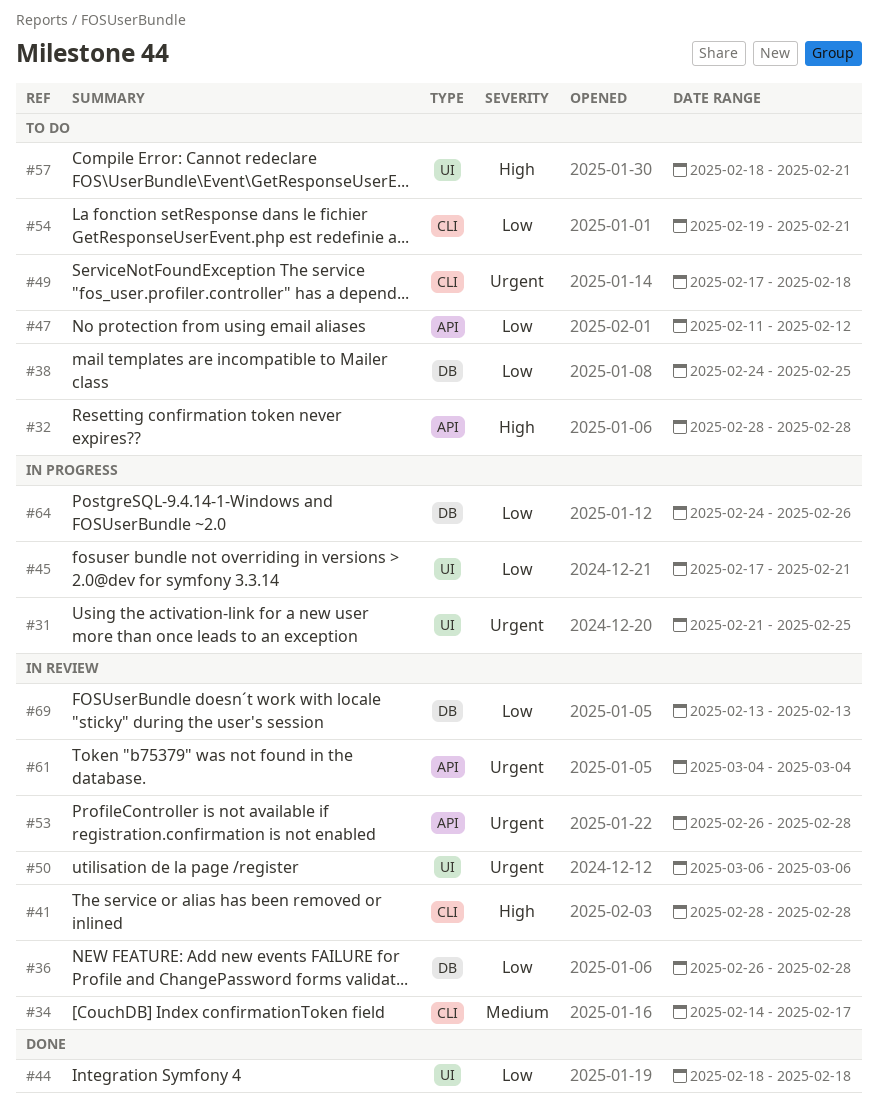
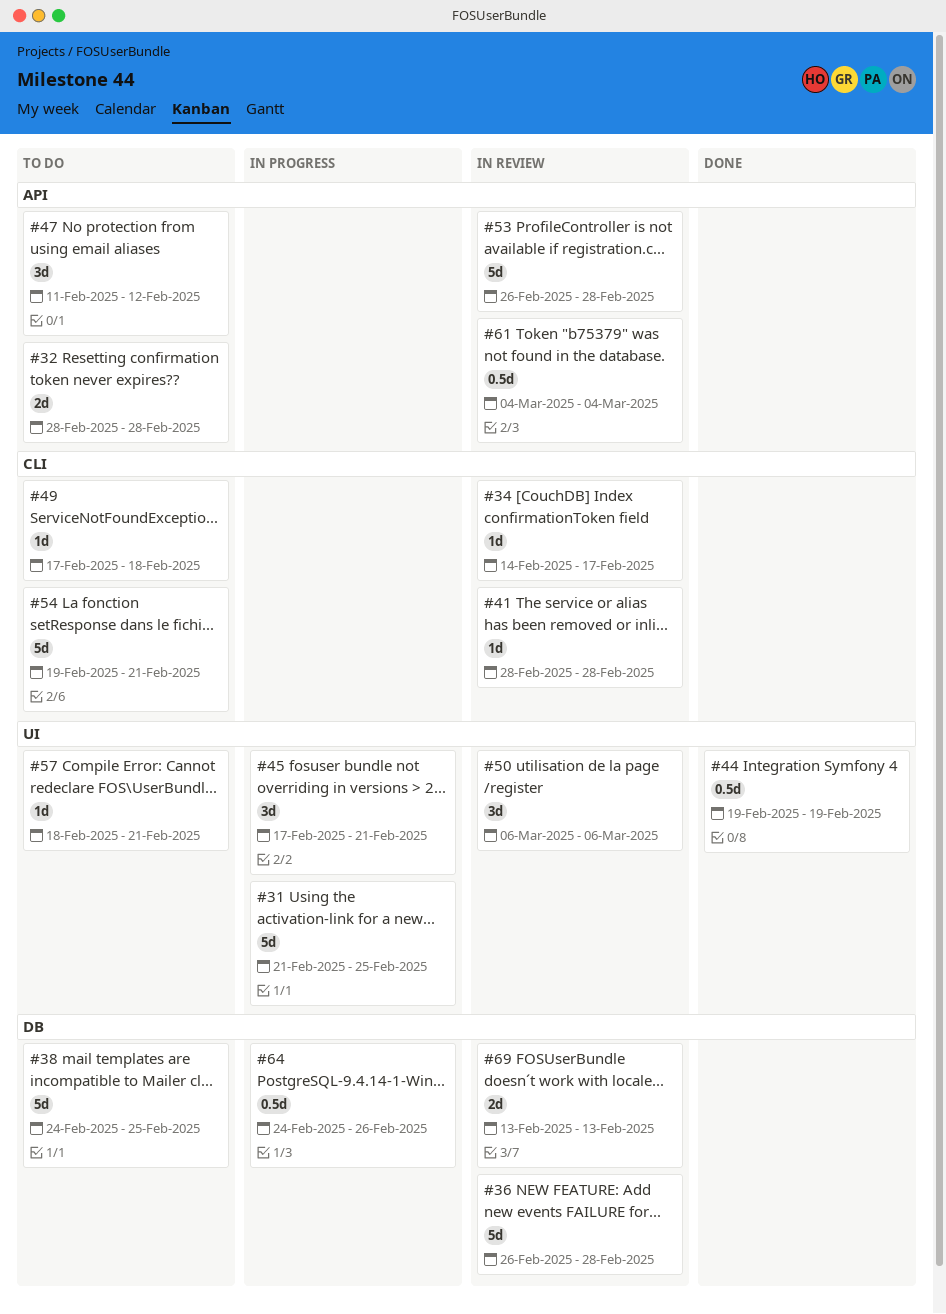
#44, start: Feb 18 -> Feb 19
#44, due: Feb 18 -> Feb 19

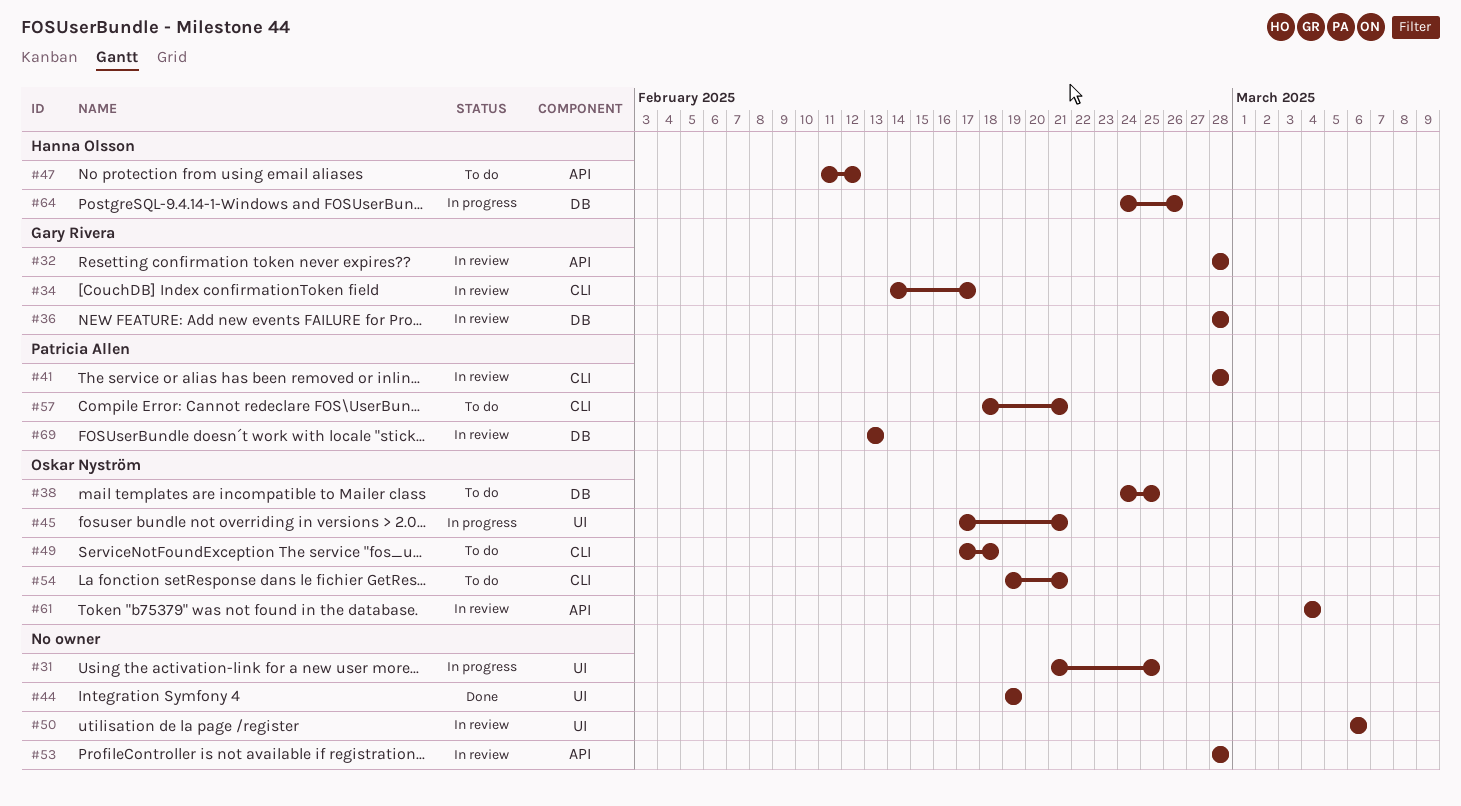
#32, status: To do -> In review
#36, start: Feb 26 -> Feb 28
#53, start: Feb 26 -> Feb 28
#57, label: UI -> CLI

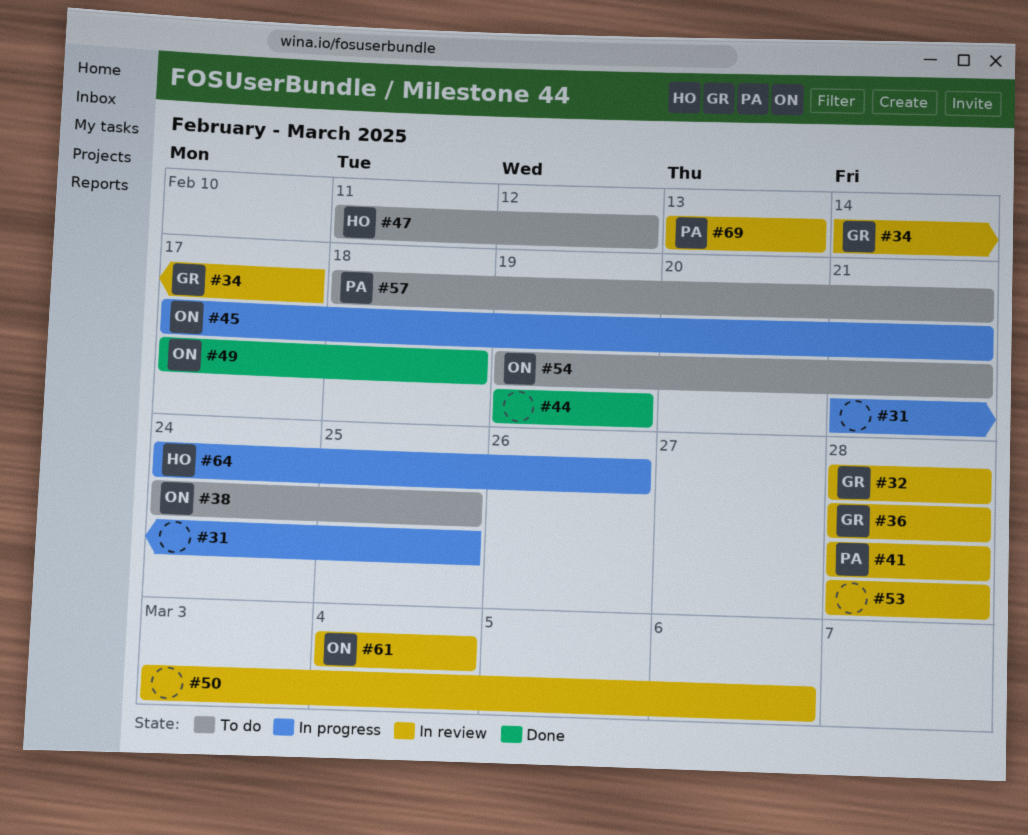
#49, status: To do -> Done
#50, start: Mar 6 -> Mar 3

